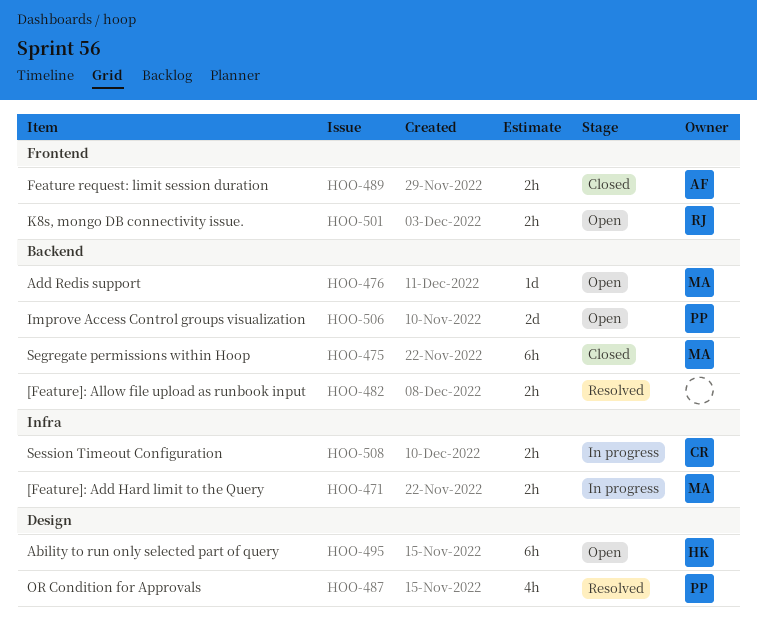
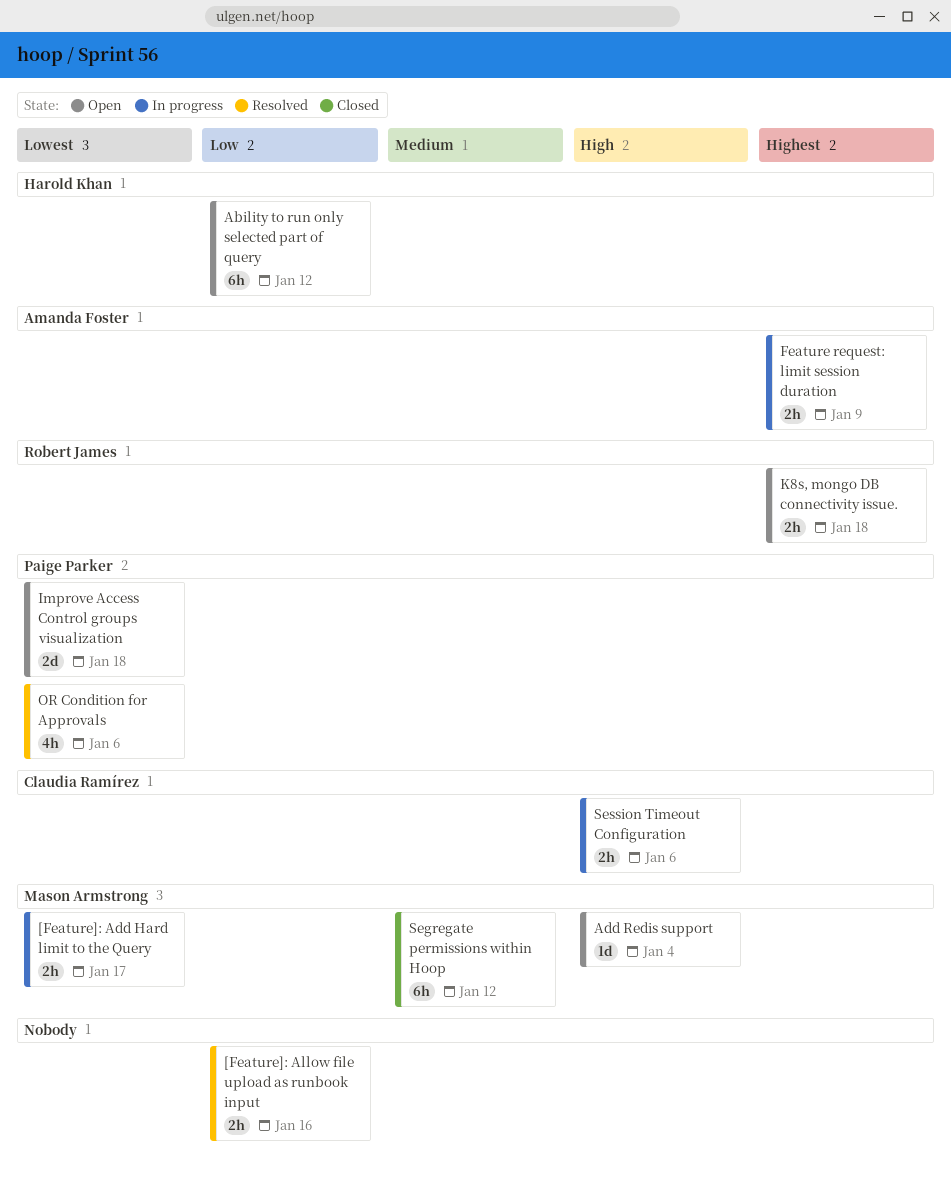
Feature request: limit session duration, status: Closed -> In progress

